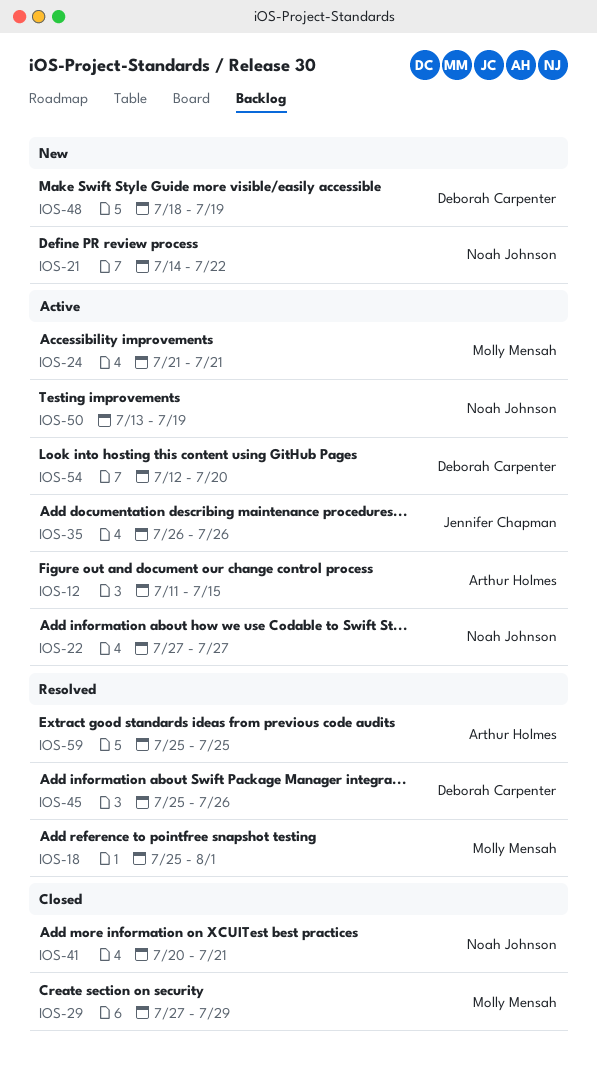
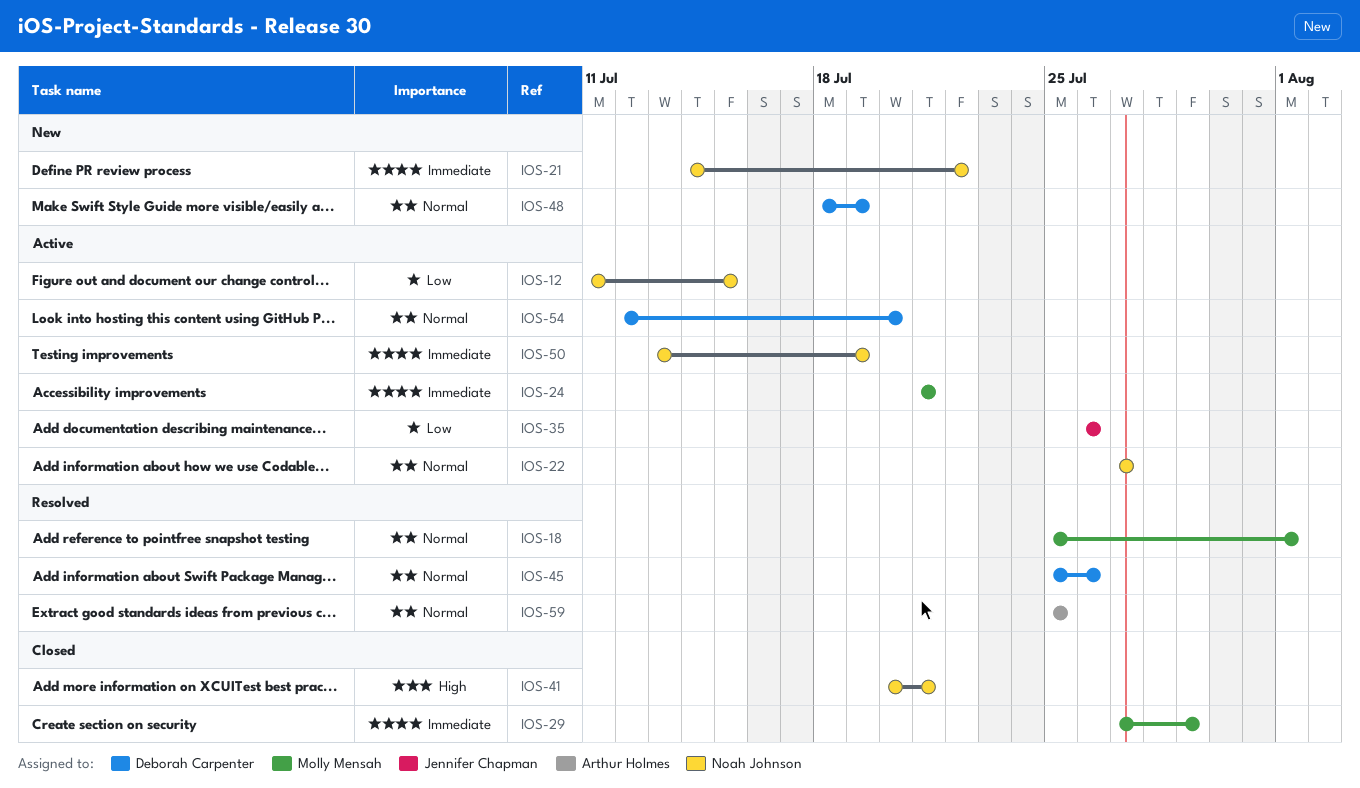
IOS-12, owner: Arthur Holmes -> Noah Johnson

